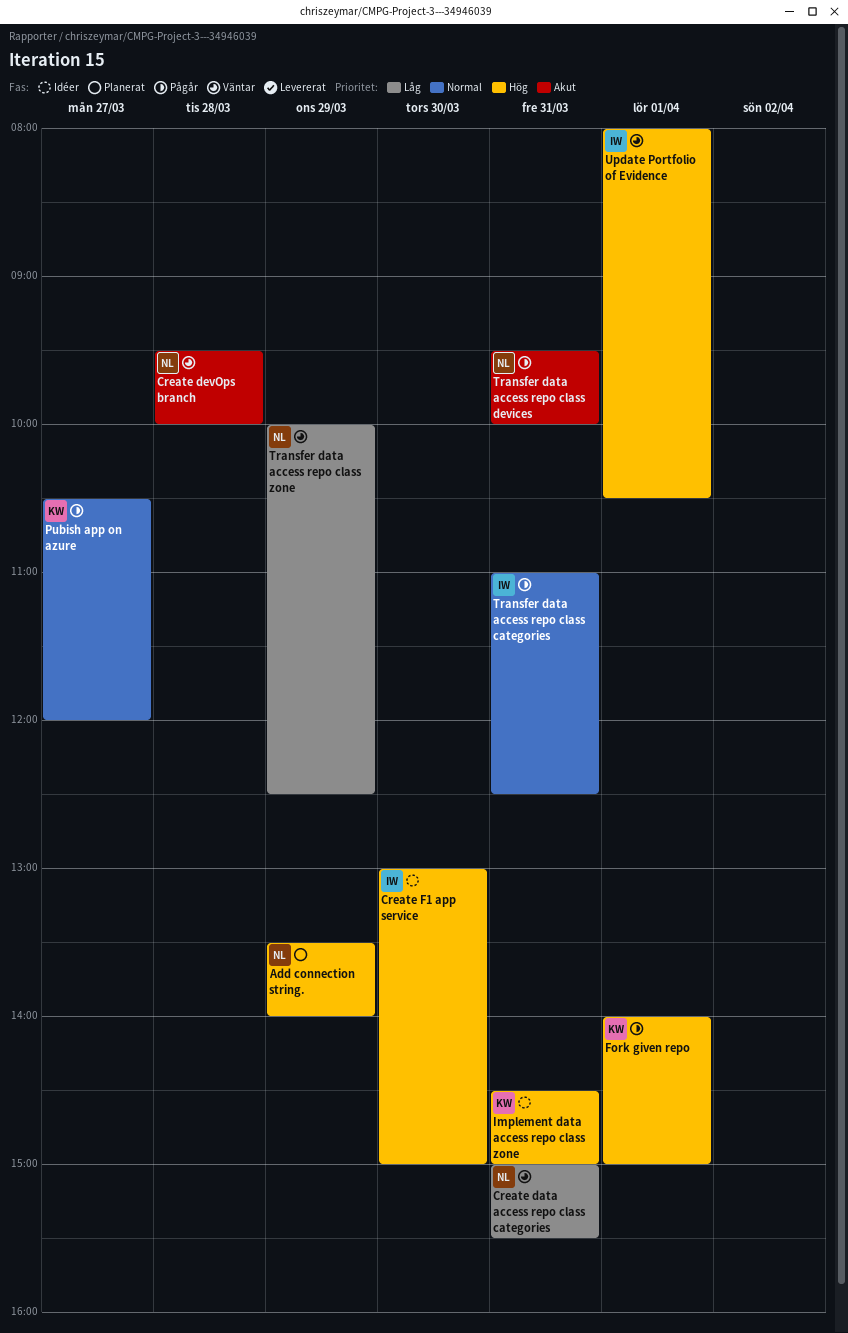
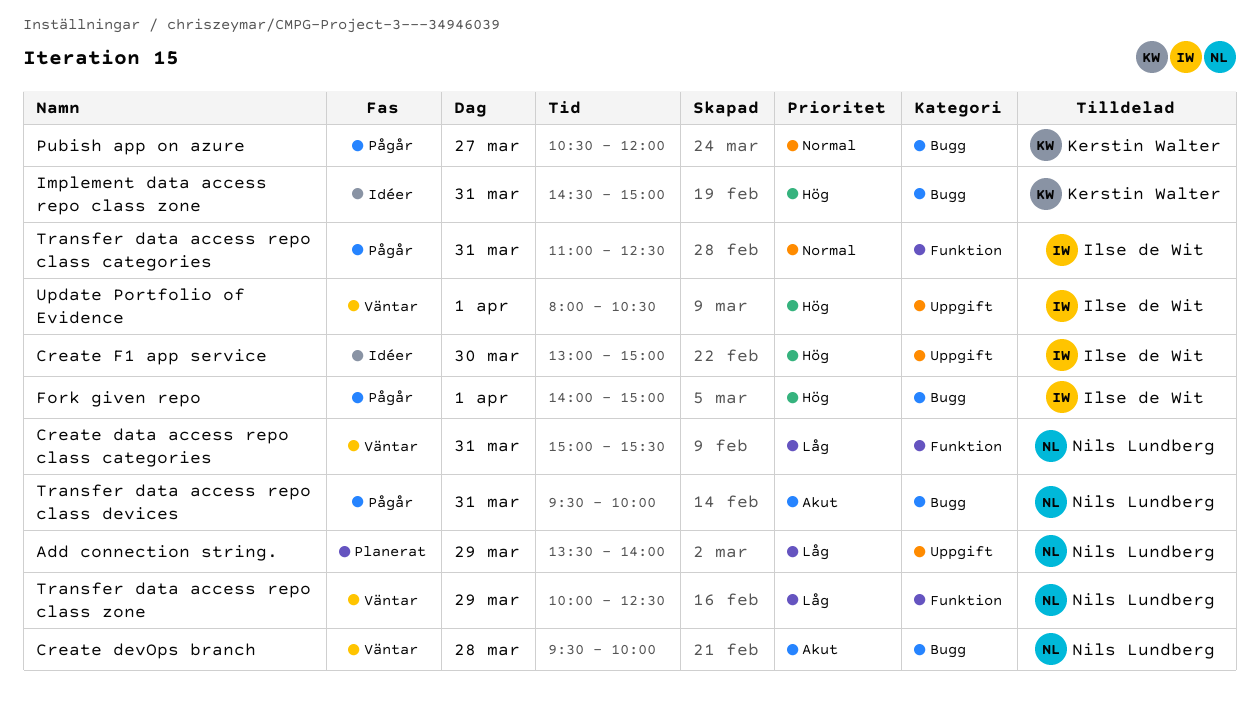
Add connection string., priority: Hög -> Låg
Fork given repo, owner: Kerstin Walter -> Ilse de Wit

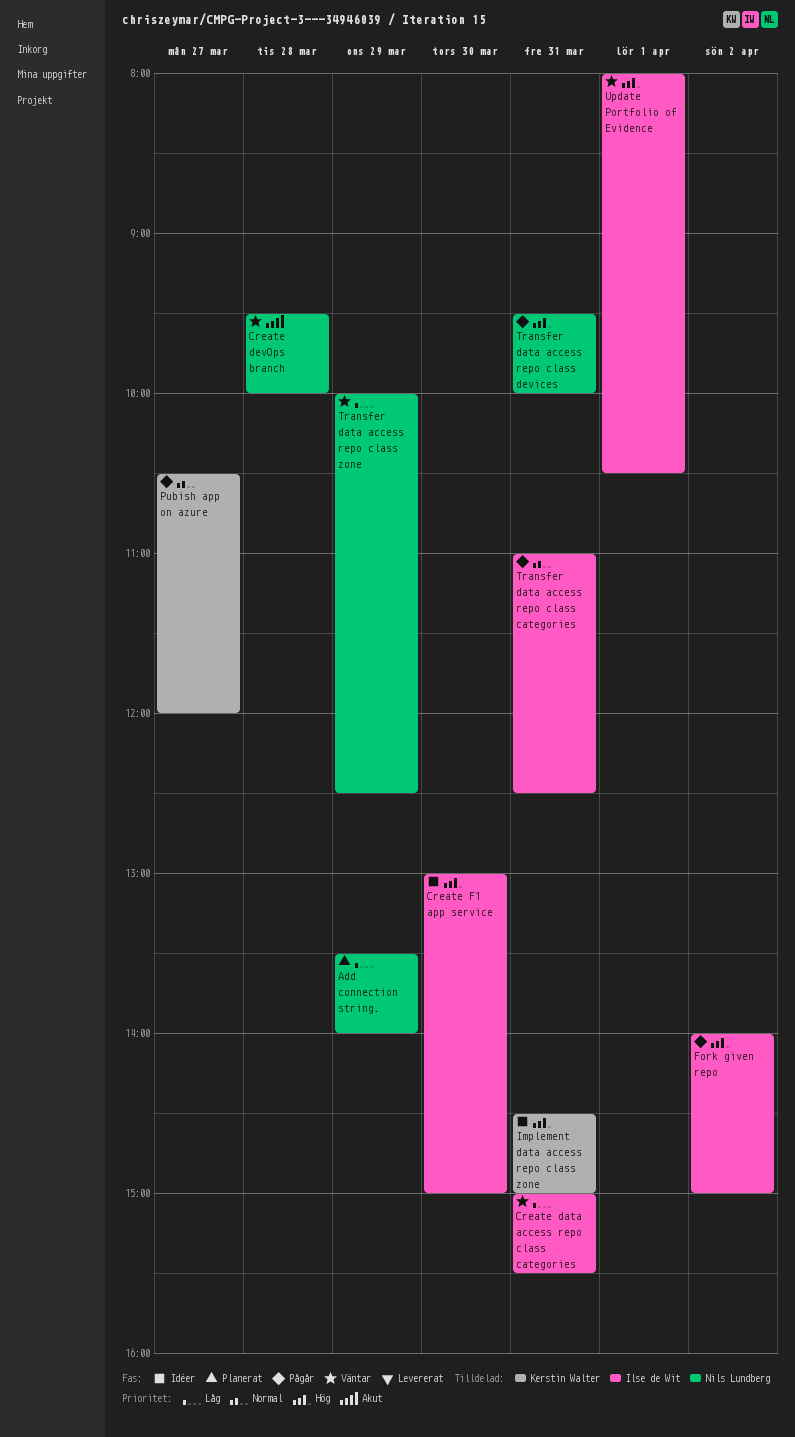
Create data access repo class categories, owner: Nils Lundberg -> Ilse de Wit
Fork given repo, day: Apr 1 -> Apr 2
Transfer data access repo class devices, priority: Akut -> Hög

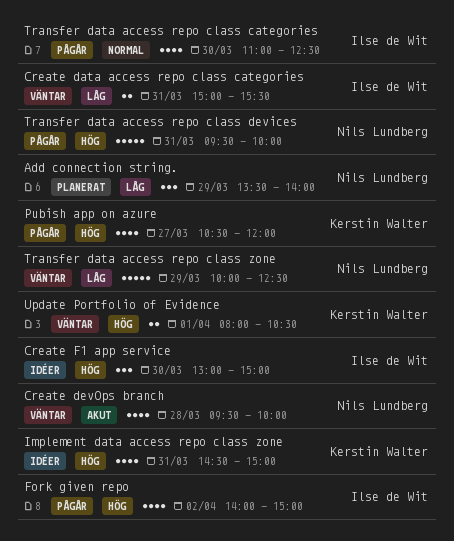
Pubish app on azure, priority: Normal -> Hög
Transfer data access repo class categories, day: Mar 31 -> Mar 30
Update Portfolio of Evidence, owner: Ilse de Wit -> Kerstin Walter

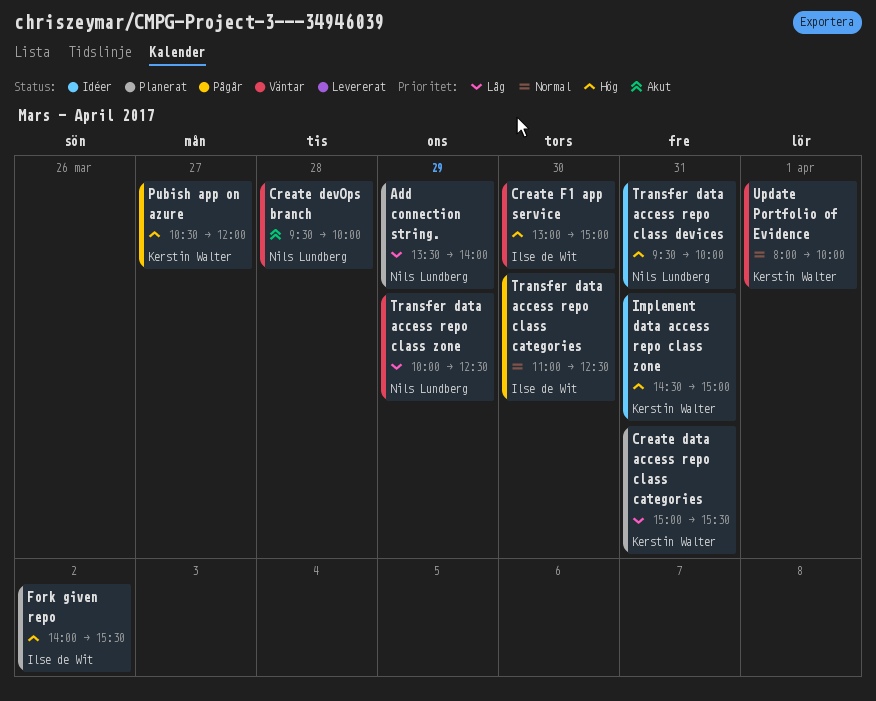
Create data access repo class categories, status: Väntar -> Planerat
Create data access repo class categories, owner: Ilse de Wit -> Kerstin Walter
Create F1 app service, status: Idéer -> Väntar
Fork given repo, status: Pågår -> Planerat
Fork given repo, ends: 15:00 -> 15:30
Transfer data access repo class devices, status: Pågår -> Idéer
Update Portfolio of Evidence, priority: Hög -> Normal
Update Portfolio of Evidence, ends: 10:30 -> 10:00

